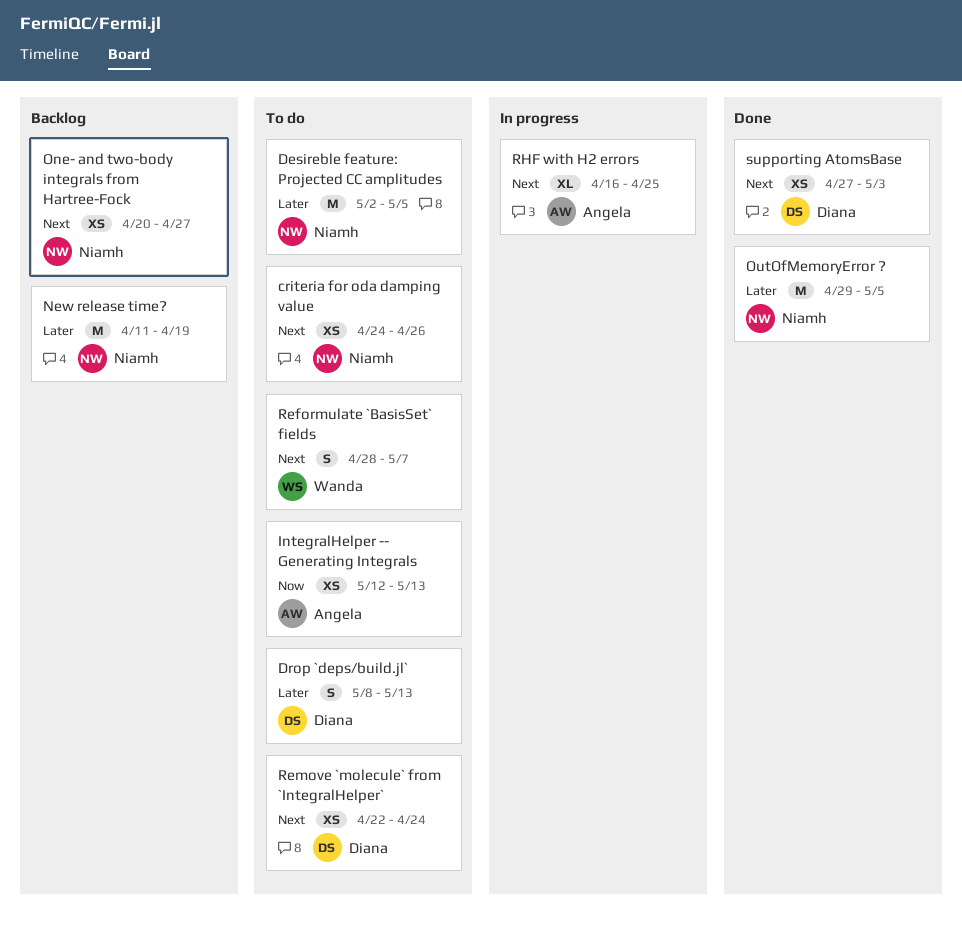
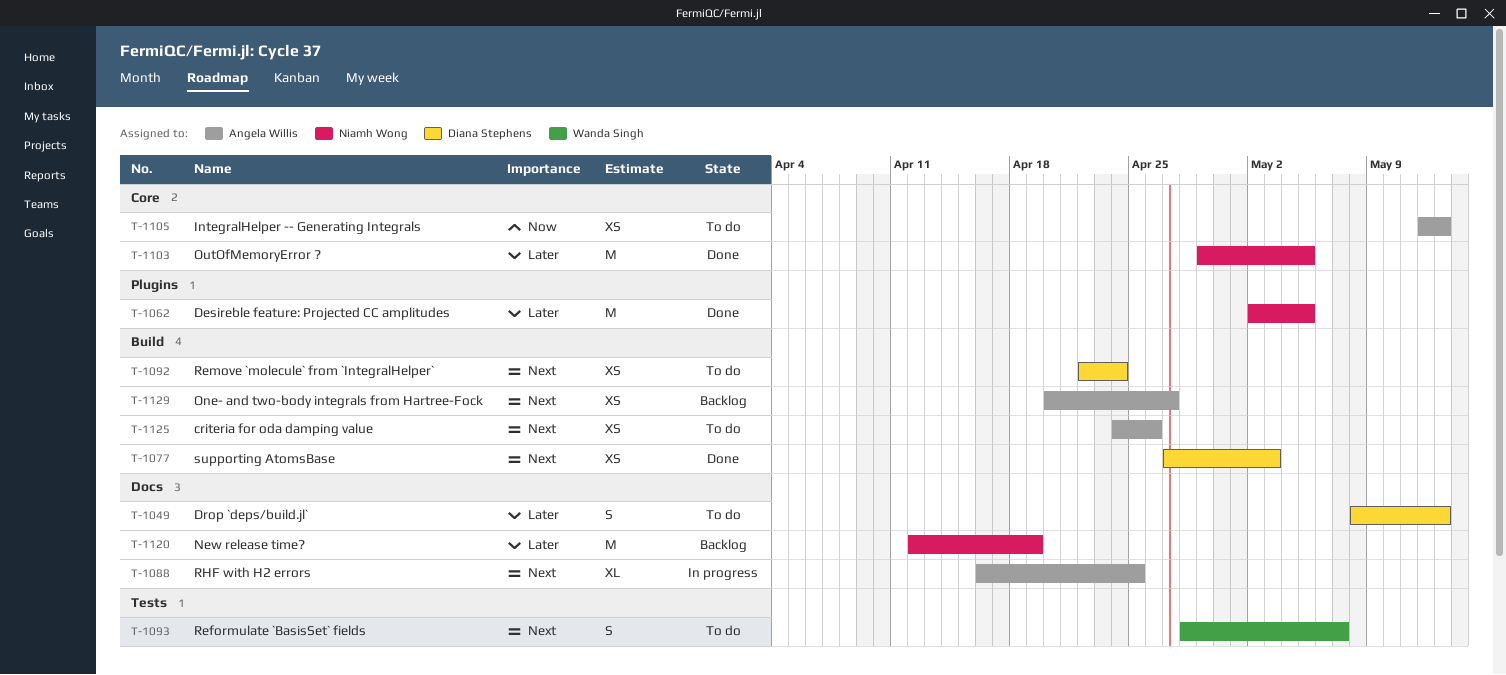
criteria for oda damping value, owner: Niamh Wong -> Angela Willis
Desireble feature: Projected CC amplitudes, status: To do -> Done
New release time?, start: Apr 11 -> Apr 12
One- and two-body integrals from Hartree-Fock, owner: Niamh Wong -> Angela Willis

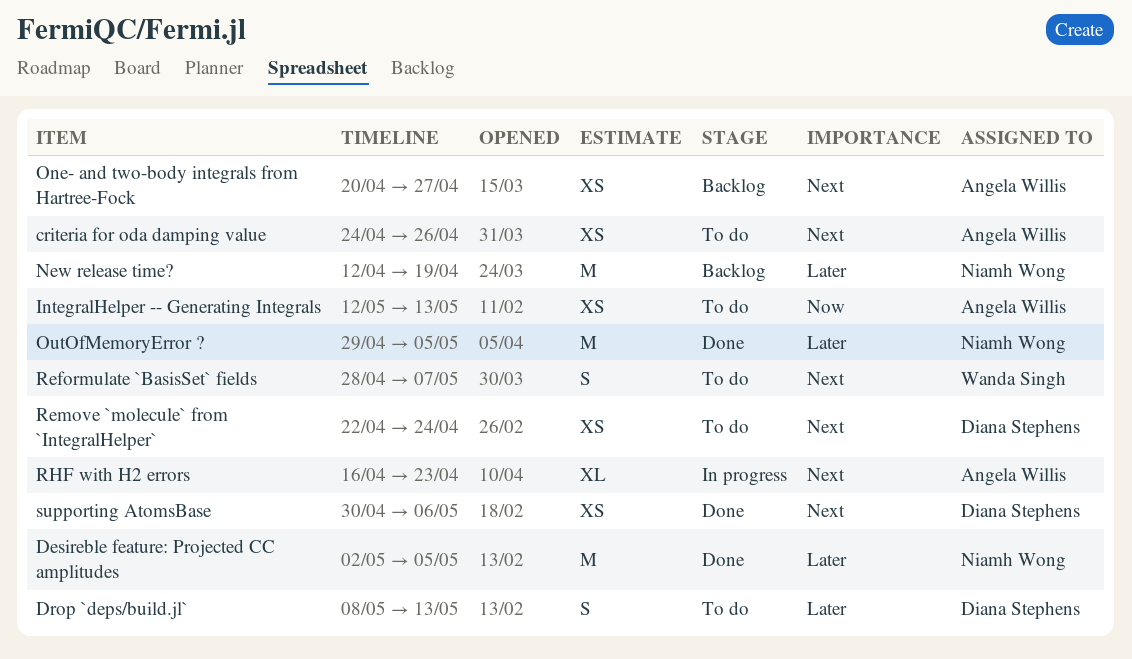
RHF with H2 errors, due: Apr 25 -> Apr 23
supporting AtomsBase, start: Apr 27 -> Apr 30
supporting AtomsBase, due: May 3 -> May 6

